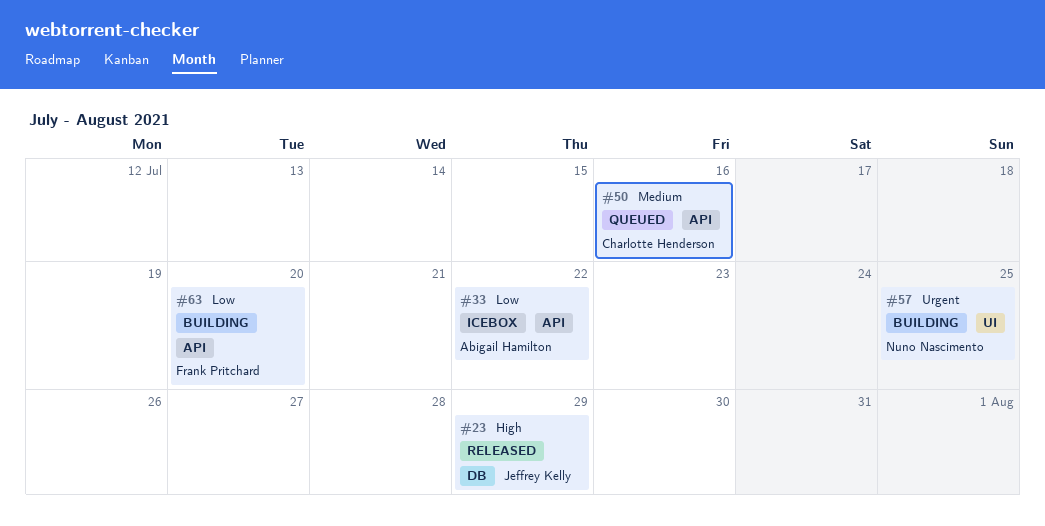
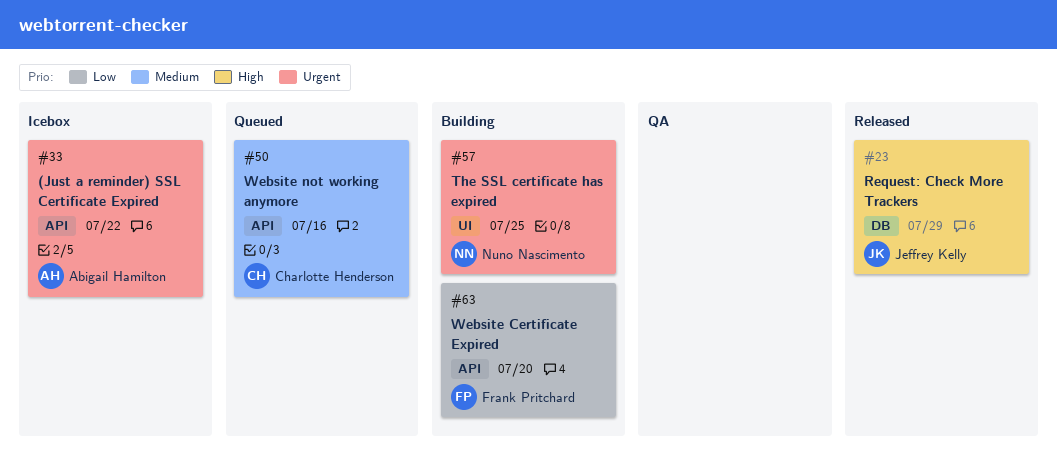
#33, priority: Low -> Urgent

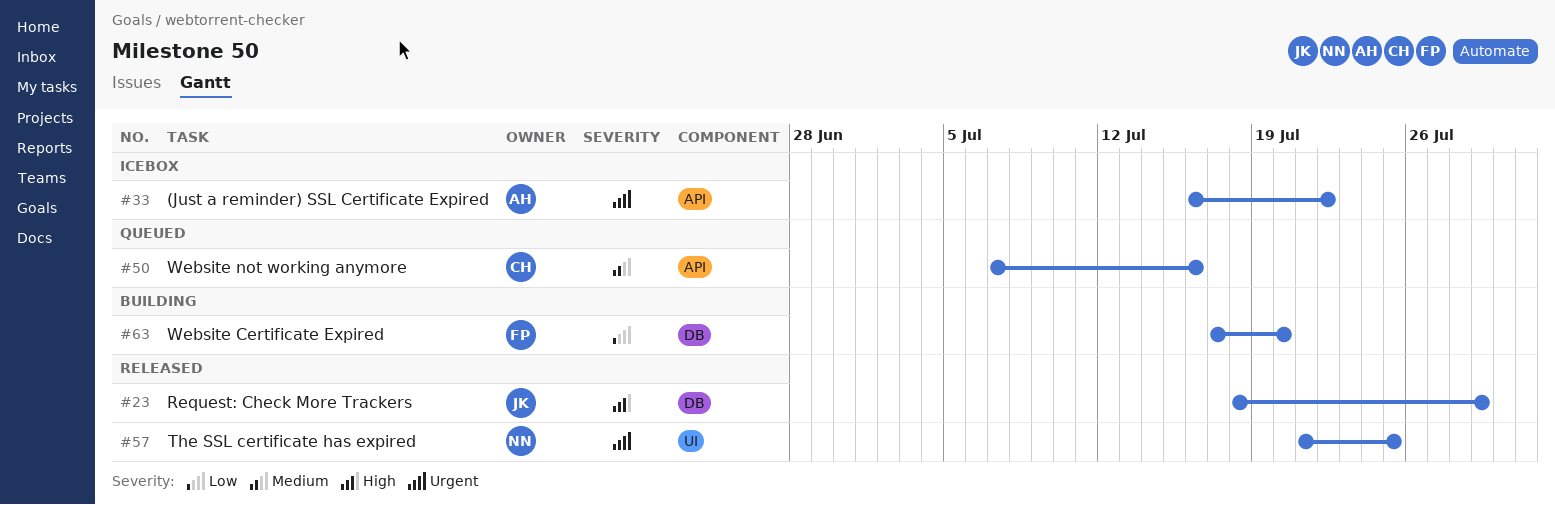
#57, status: Building -> Released
#63, label: API -> DB

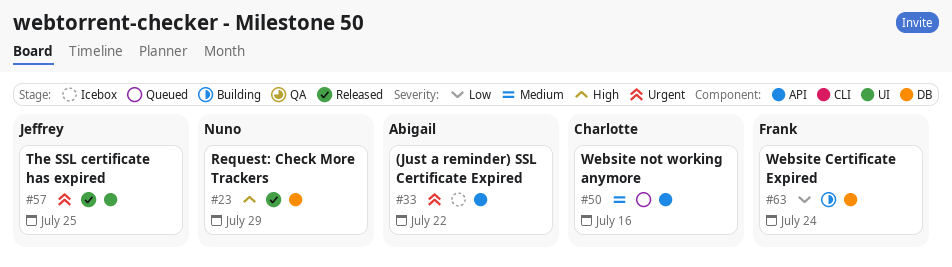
#23, owner: Jeffrey -> Nuno
#57, owner: Nuno -> Jeffrey
#63, due: Jul 20 -> Jul 24

